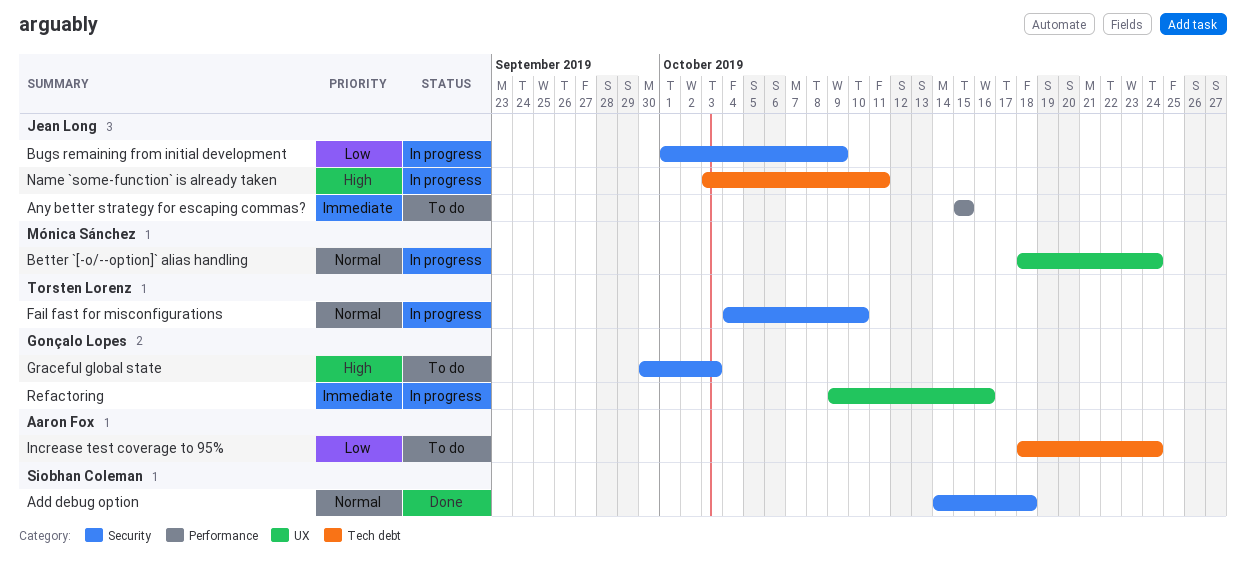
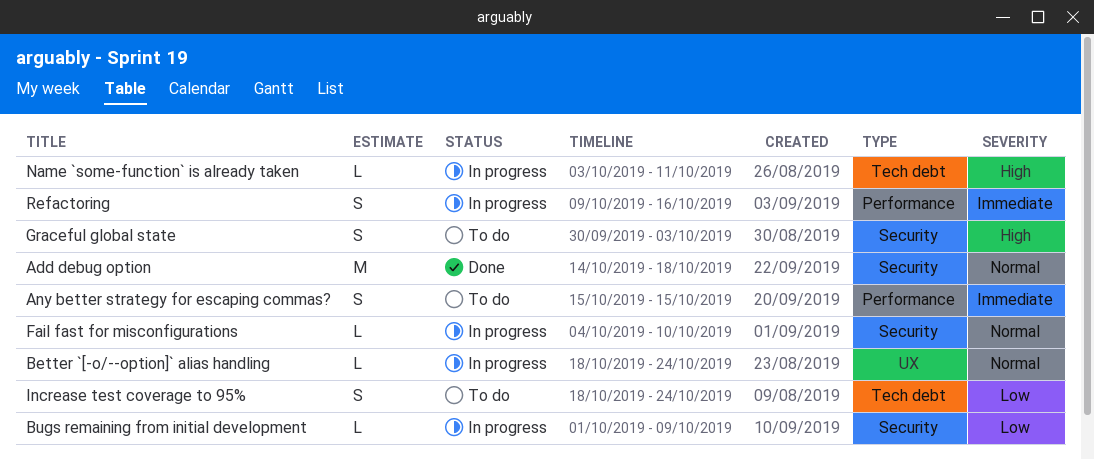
Refactoring, label: UX -> Performance

